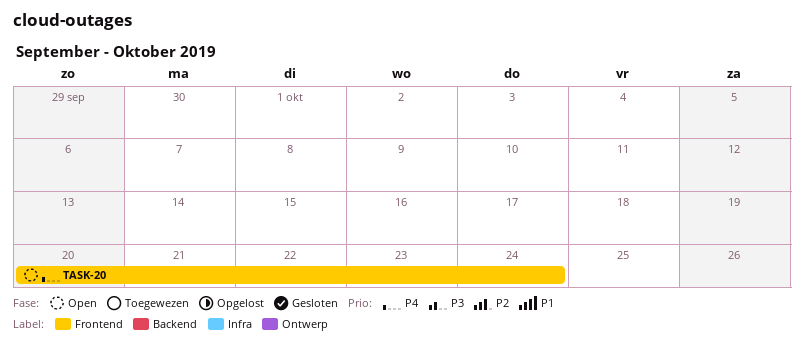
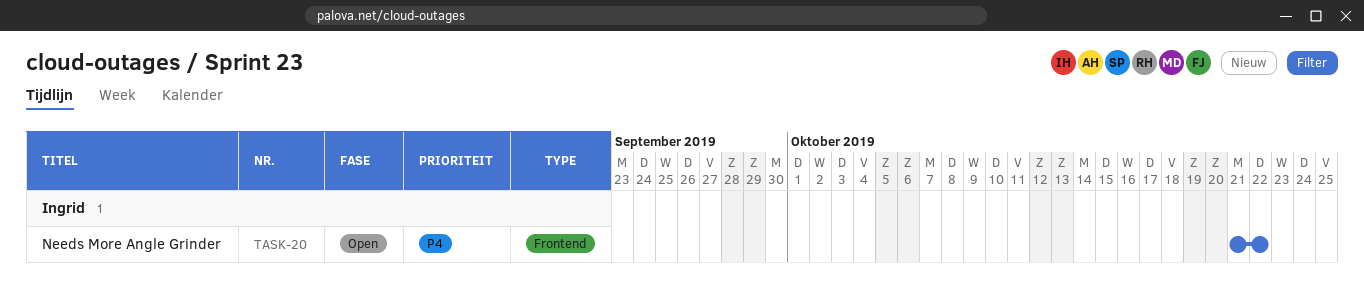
TASK-20, start: Oct 20 -> Oct 21
TASK-20, due: Oct 24 -> Oct 22

